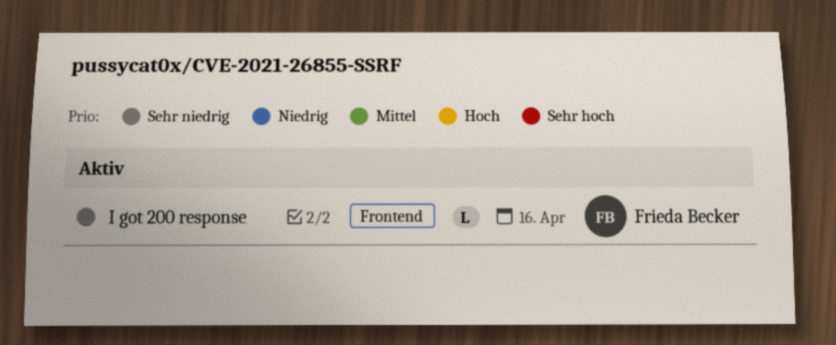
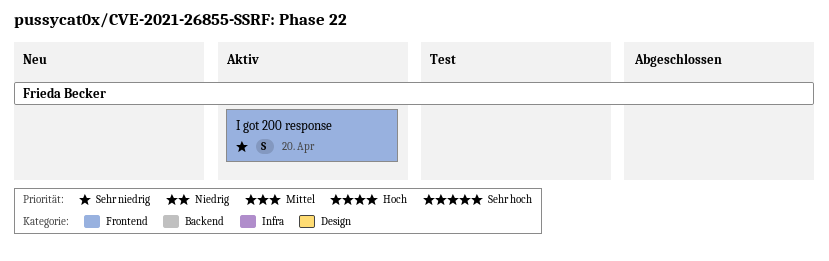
I got 200 response, estimate: L -> S
I got 200 response, due: Apr 16 -> Apr 20

